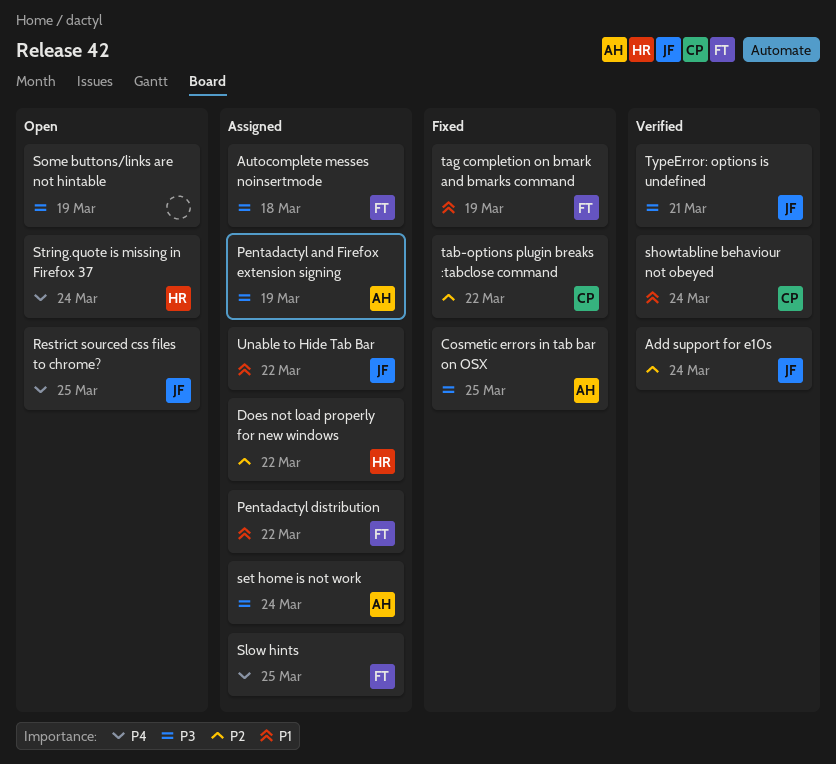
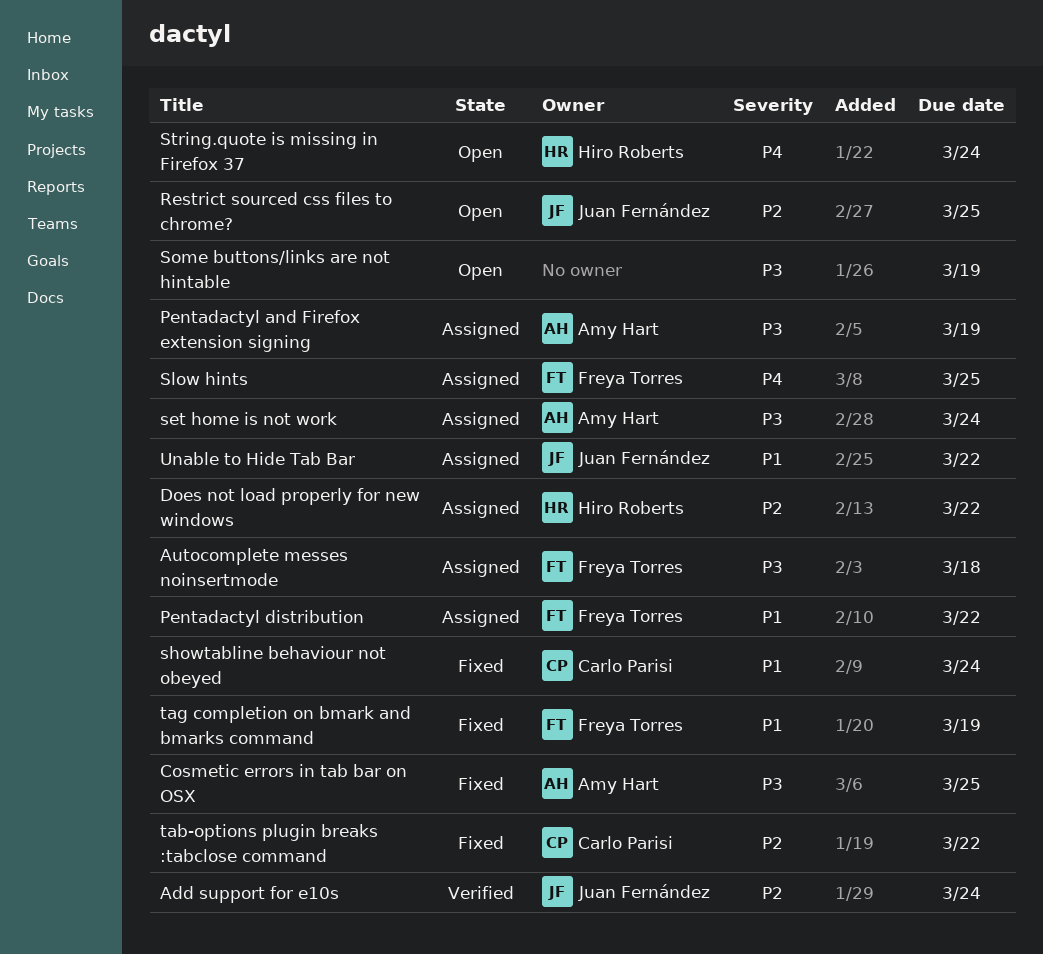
Restrict sourced css files to chrome?, priority: P4 -> P2
showtabline behaviour not obeyed, status: Verified -> Fixed
TypeError: options is undefined: present -> none

